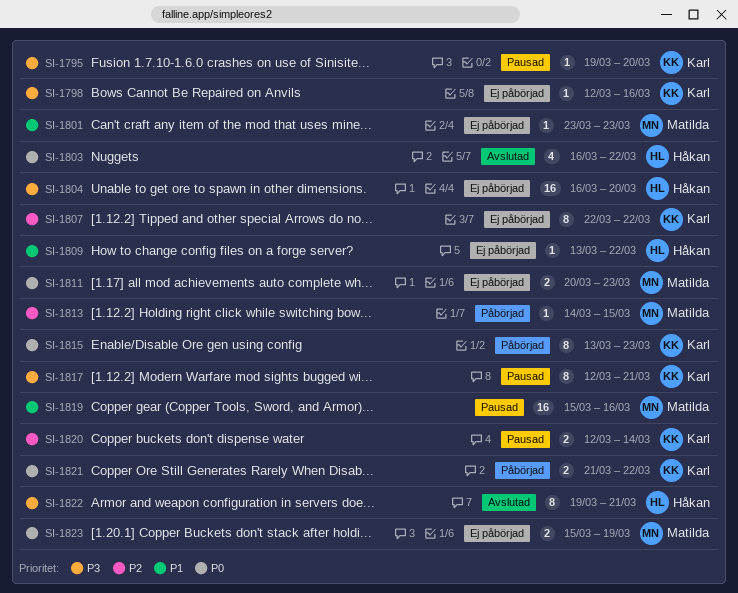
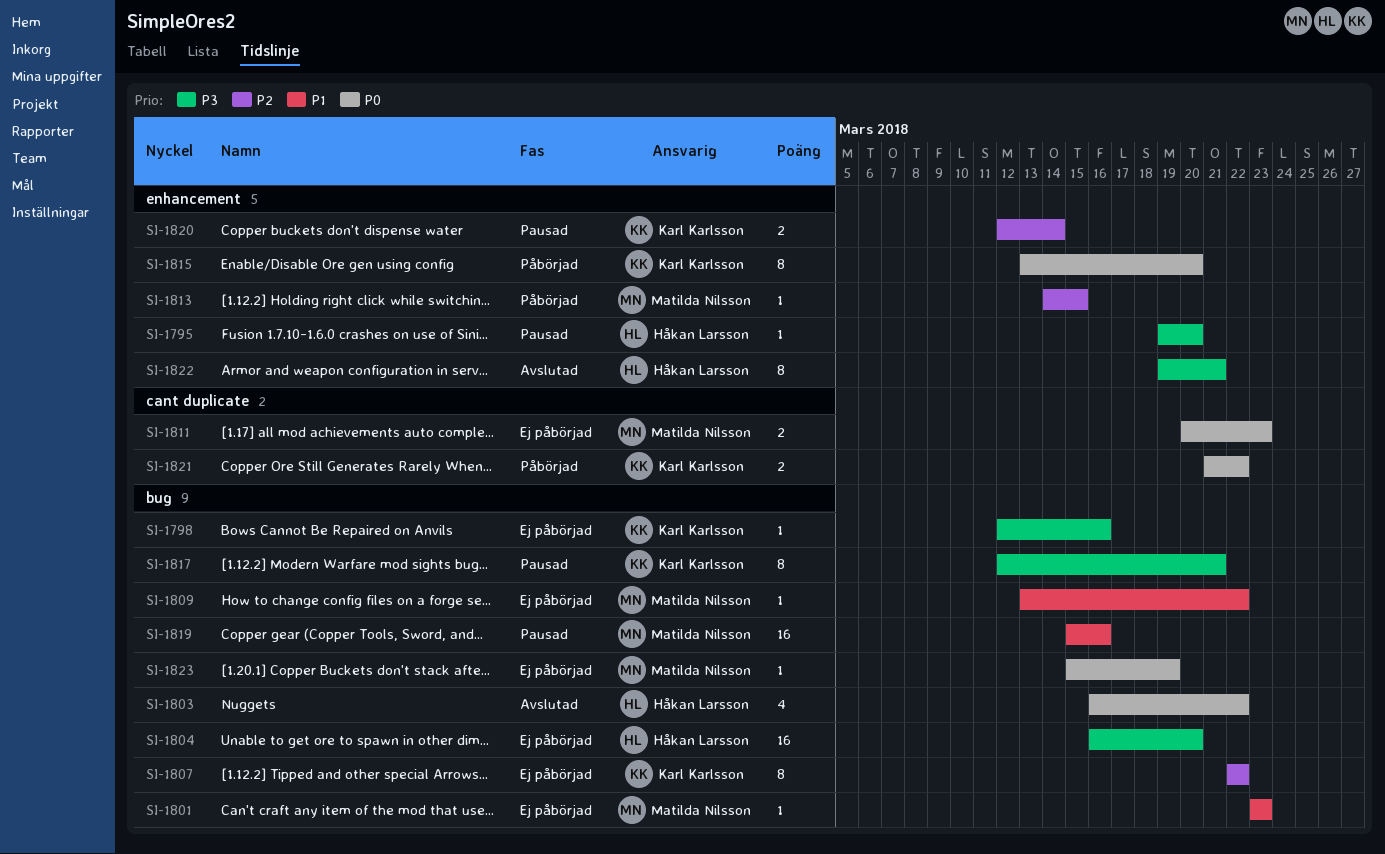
SI-1795, owner: Karl Karlsson -> Håkan Larsson
SI-1809, owner: Håkan Larsson -> Matilda Nilsson
SI-1815, due: Mar 23 -> Mar 20
SI-1823, estimate: 2 -> 1

